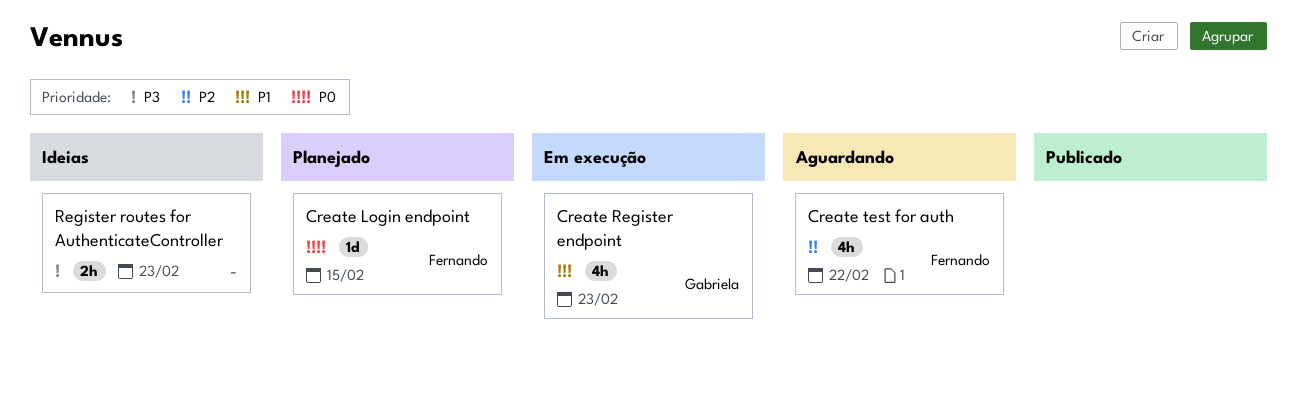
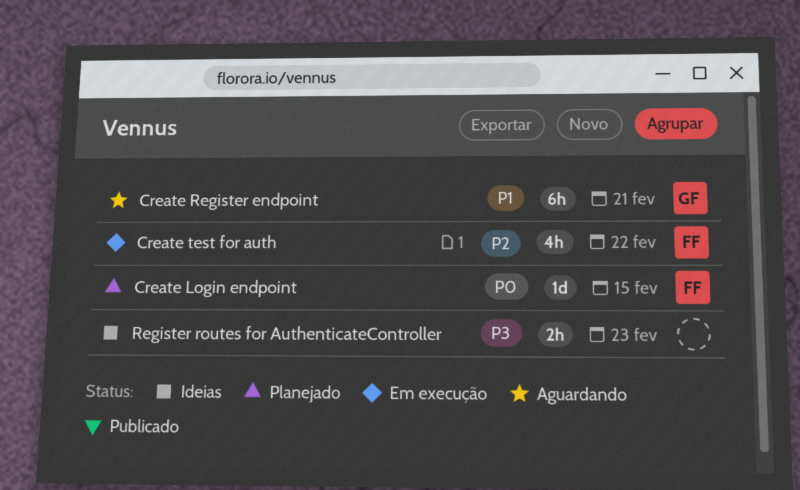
Create Register endpoint, status: Em execução -> Aguardando
Create Register endpoint, estimate: 4h -> 6h
Create Register endpoint, due: Feb 23 -> Feb 21
Create test for auth, status: Aguardando -> Em execução

